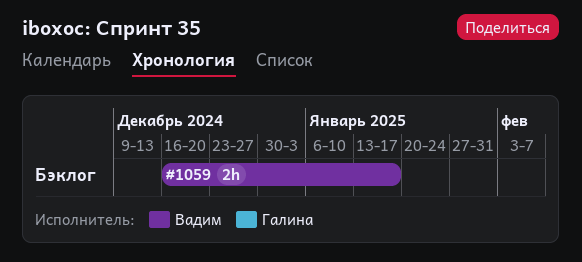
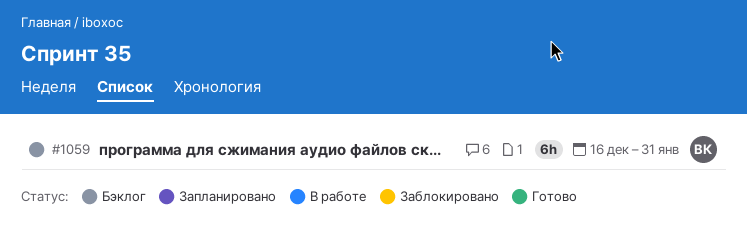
#1059, estimate: 2h -> 6h
#1059, due: Jan 17 -> Jan 31

